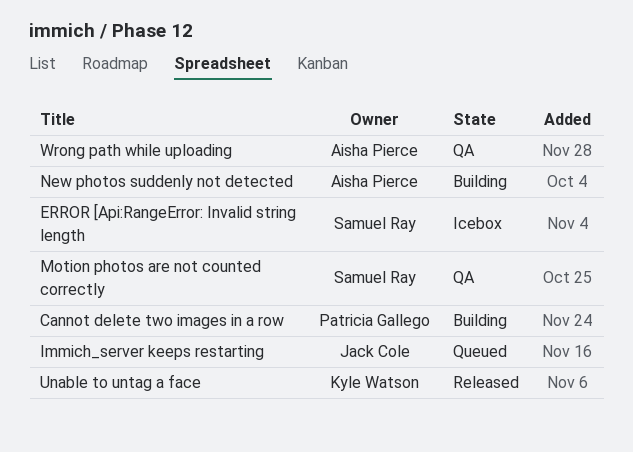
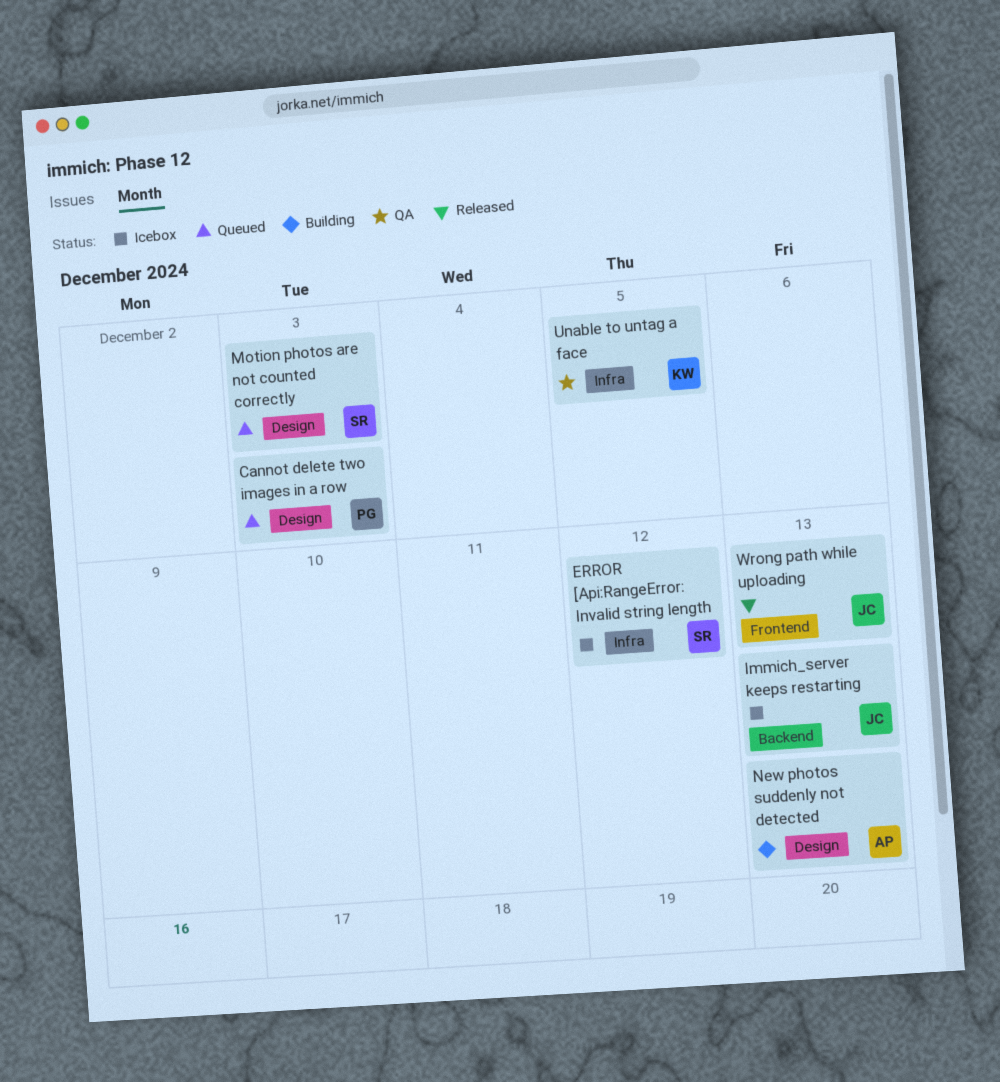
Cannot delete two images in a row, status: Building -> Queued
Immich_server keeps restarting, status: Queued -> Icebox
Motion photos are not counted correctly, status: QA -> Queued
Unable to untag a face, status: Released -> QA
Wrong path while uploading, status: QA -> Released
Wrong path while uploading, owner: Aisha Pierce -> Jack Cole

